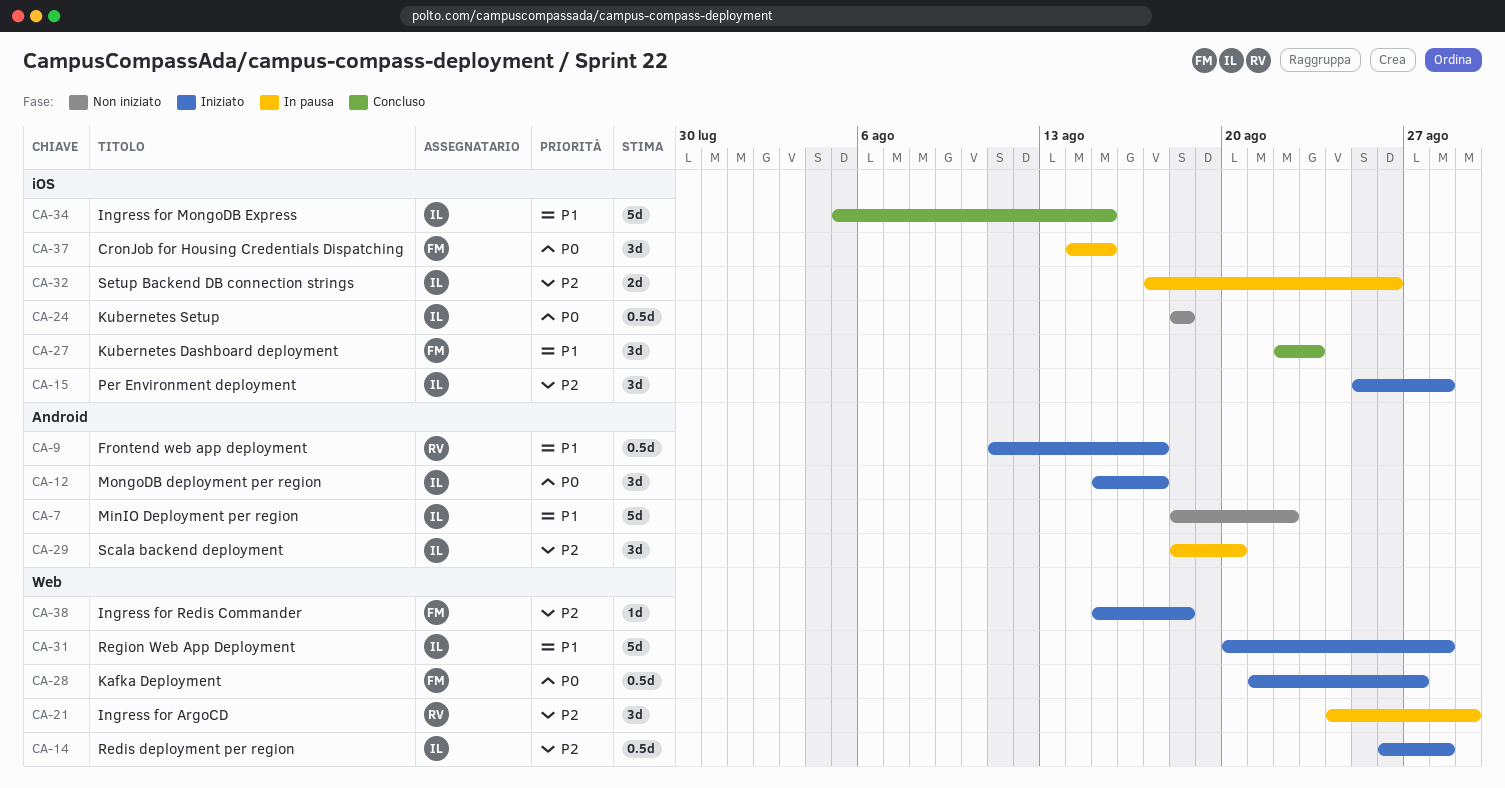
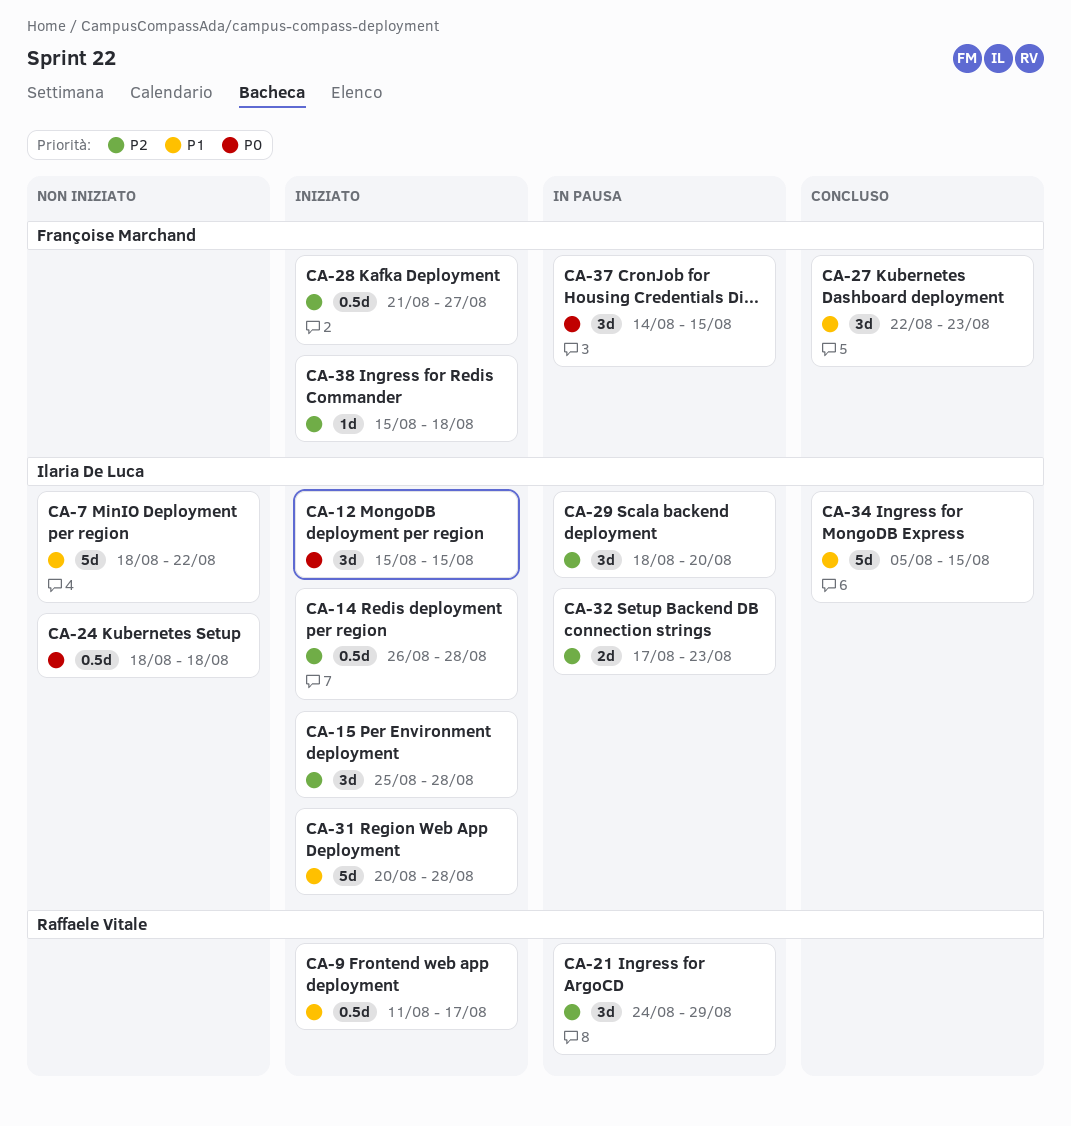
CA-12, due: Aug 17 -> Aug 15
CA-28, priority: P0 -> P2
CA-32, due: Aug 26 -> Aug 23

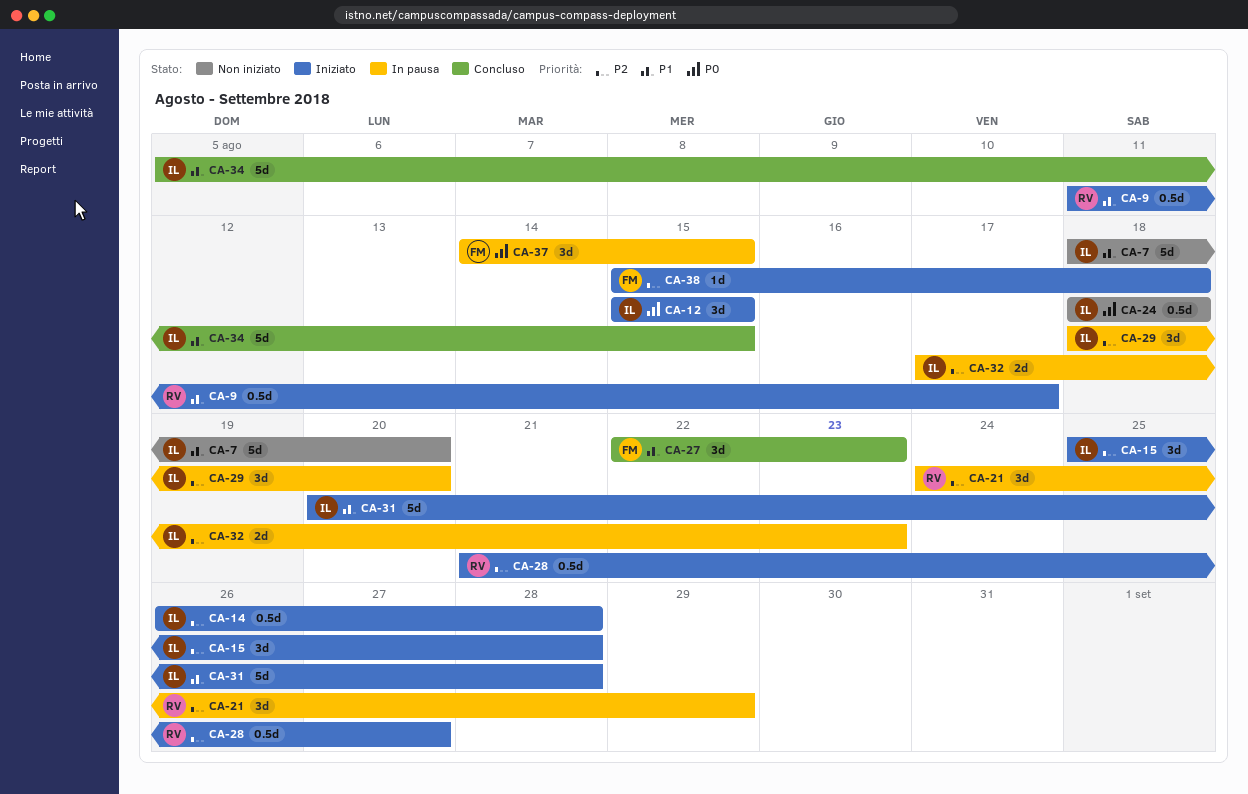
CA-7, due: Aug 22 -> Aug 20
CA-28, owner: Françoise Marchand -> Raffaele Vitale

